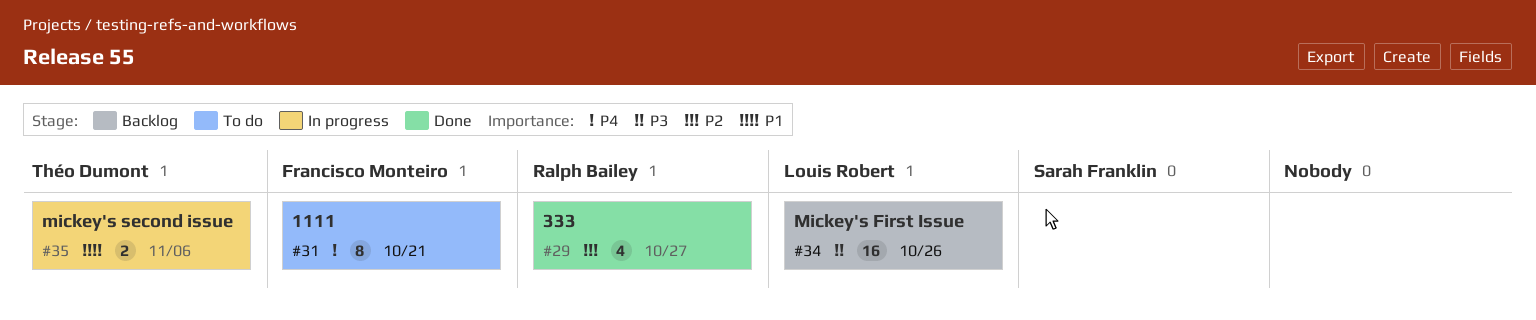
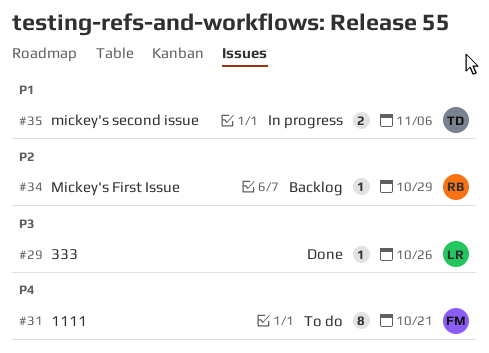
#29, owner: Ralph Bailey -> Louis Robert
#29, priority: P2 -> P3
#29, estimate: 4 -> 1
#29, due: Oct 27 -> Oct 26
#34, owner: Louis Robert -> Ralph Bailey
#34, priority: P3 -> P2
#34, estimate: 16 -> 1
#34, due: Oct 26 -> Oct 29

